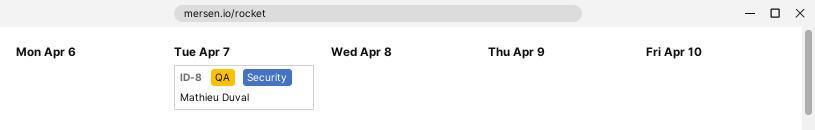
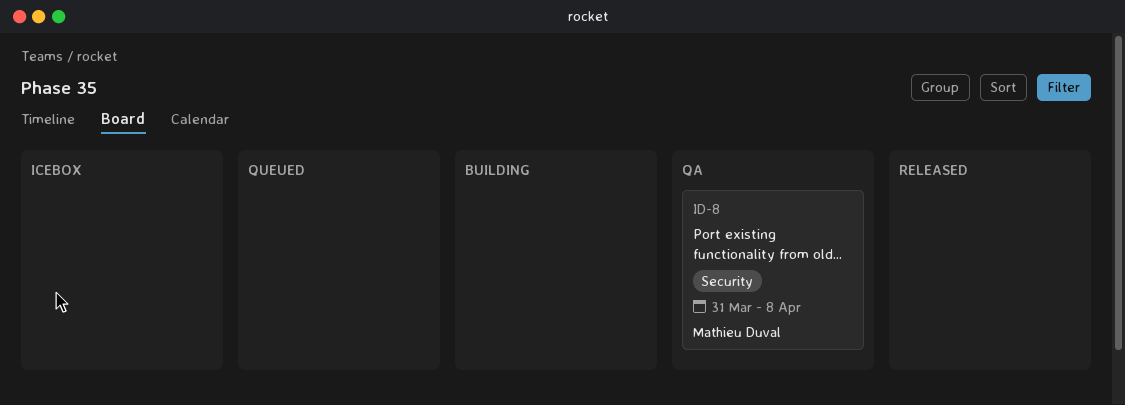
ID-8, due: Apr 7 -> Apr 8

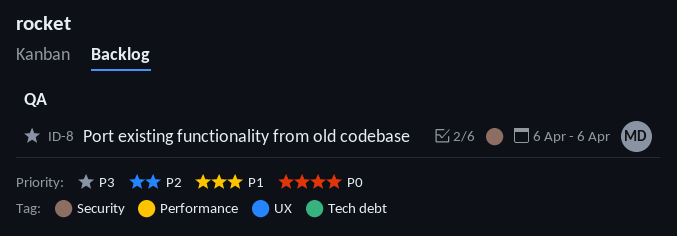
ID-8, start: Mar 31 -> Apr 6
ID-8, due: Apr 8 -> Apr 6

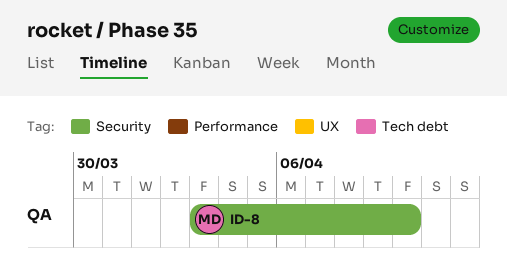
ID-8, start: Apr 6 -> Apr 3
ID-8, due: Apr 6 -> Apr 10

